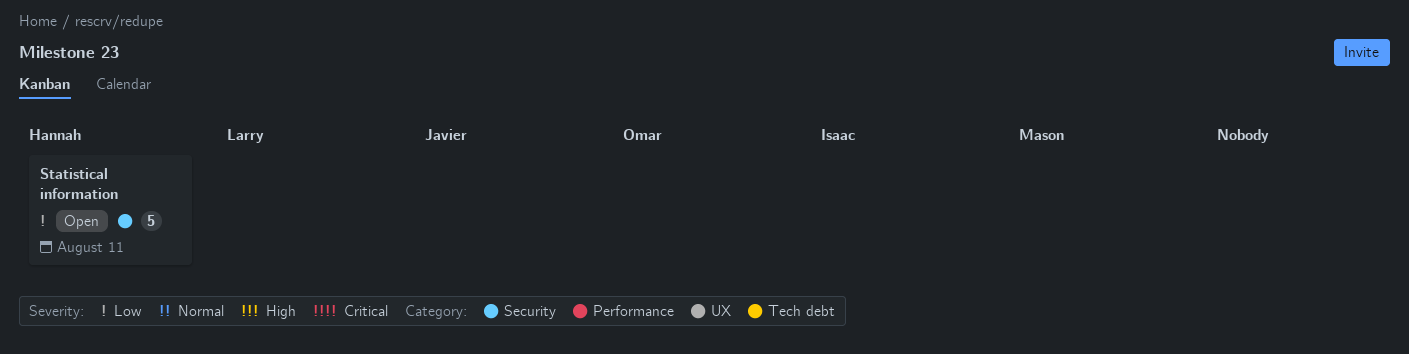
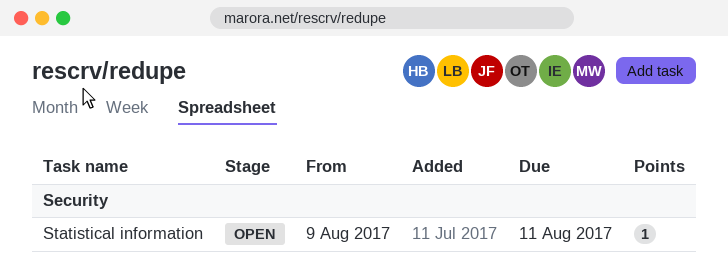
Statistical information, estimate: 5 -> 1

